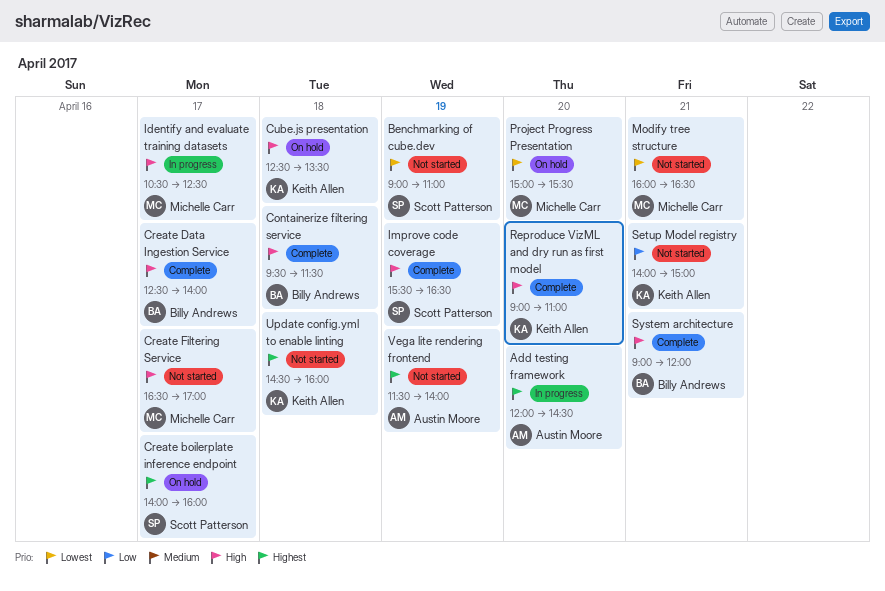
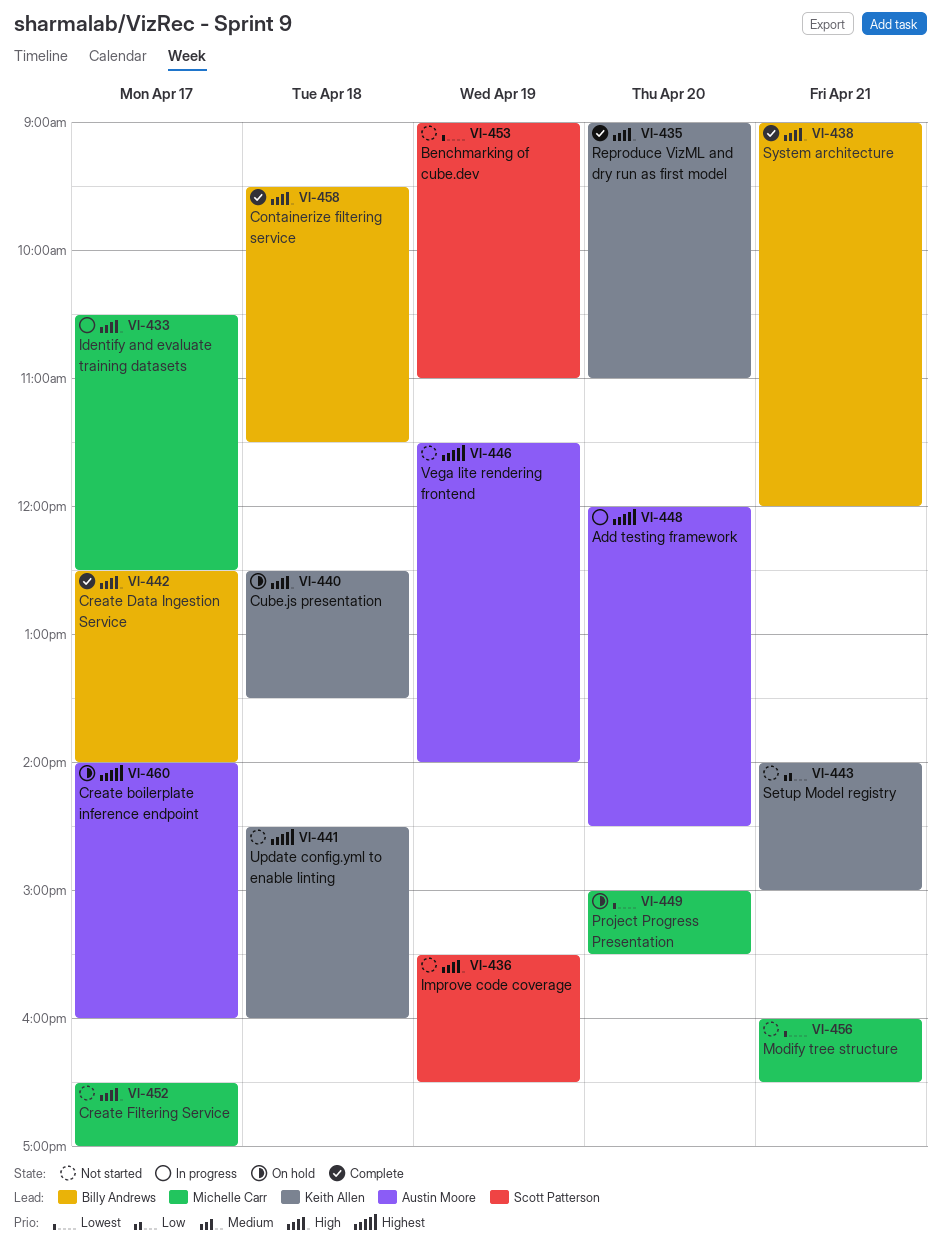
Create boilerplate inference endpoint, owner: Scott Patterson -> Austin Moore
Improve code coverage, status: Complete -> Not started

